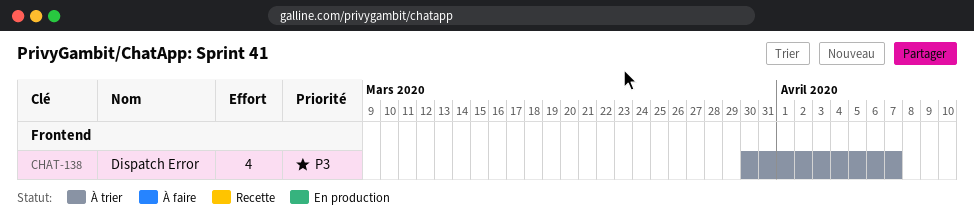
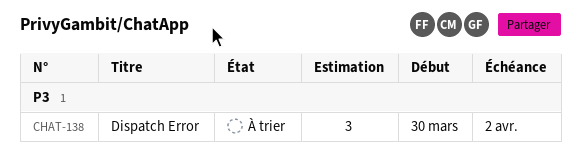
CHAT-138, estimate: 4 -> 3
CHAT-138, due: Apr 7 -> Apr 2

